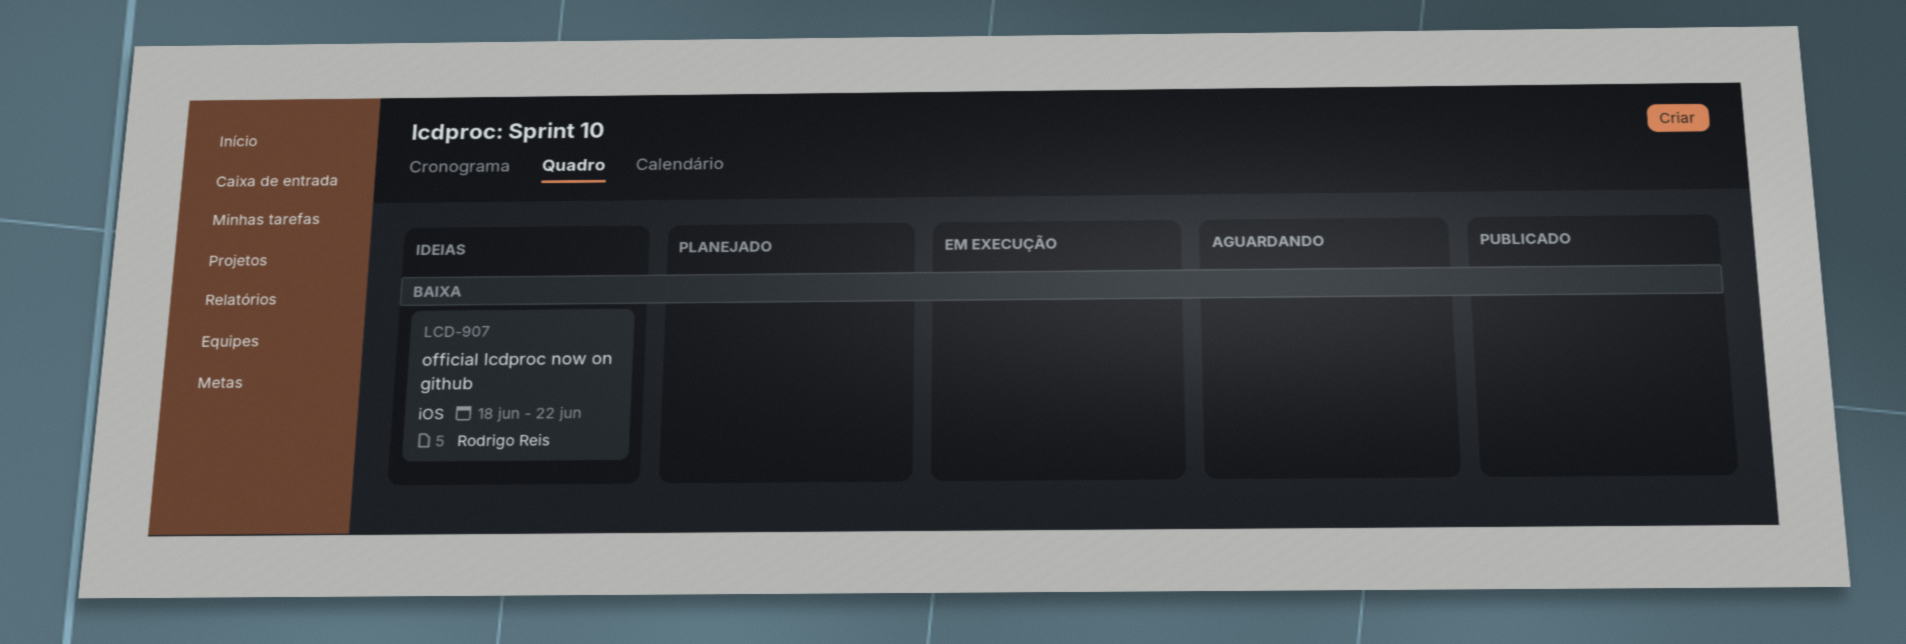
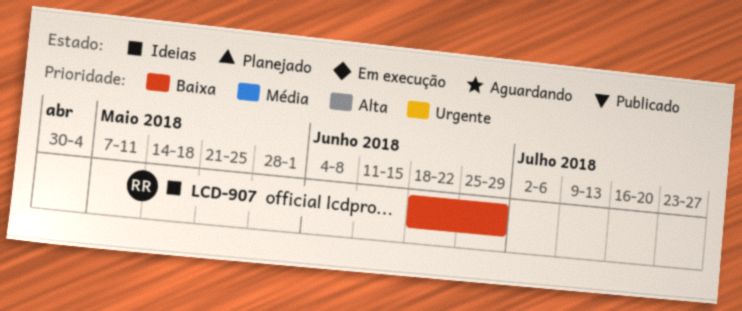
LCD-907, due: Jun 22 -> Jun 29

